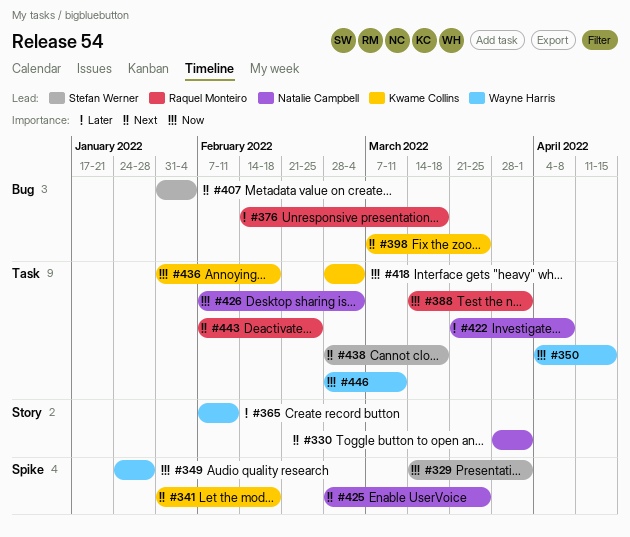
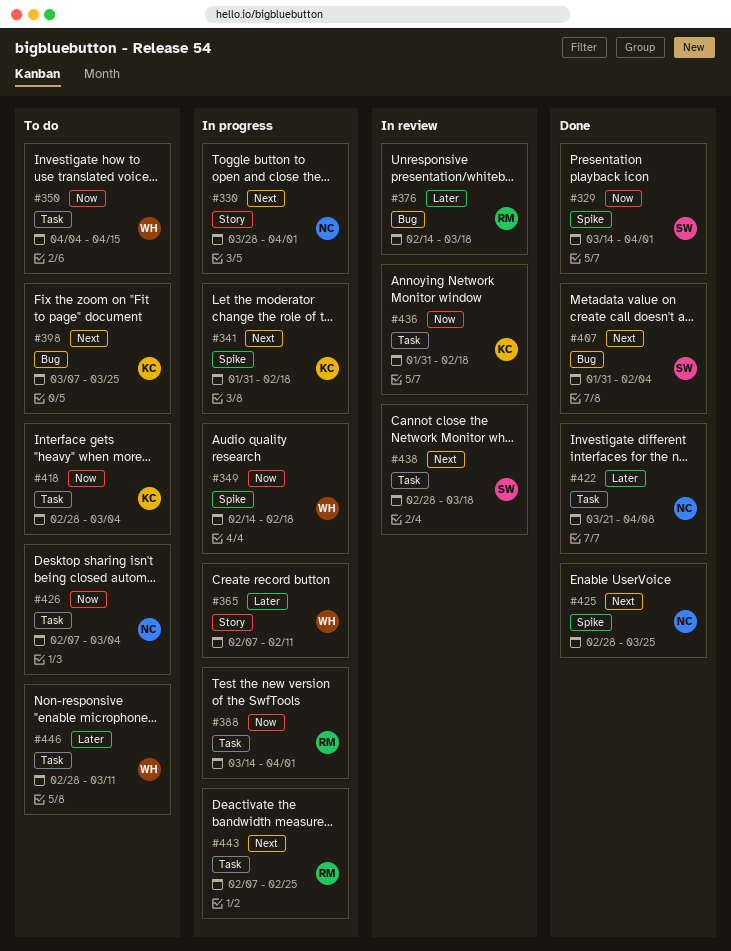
#349, start: Jan 24 -> Feb 14
#349, due: Jan 28 -> Feb 18
#446, priority: Now -> Later

